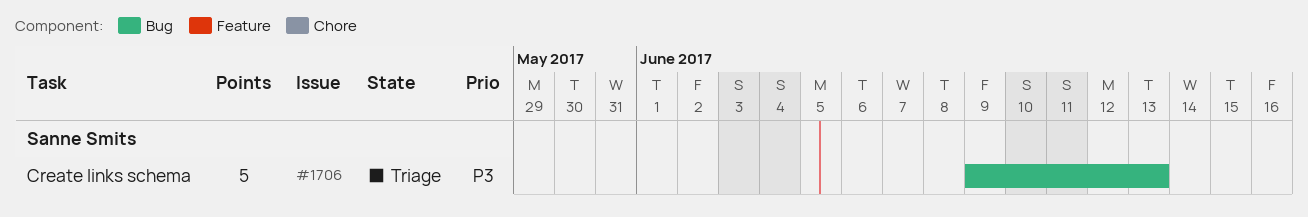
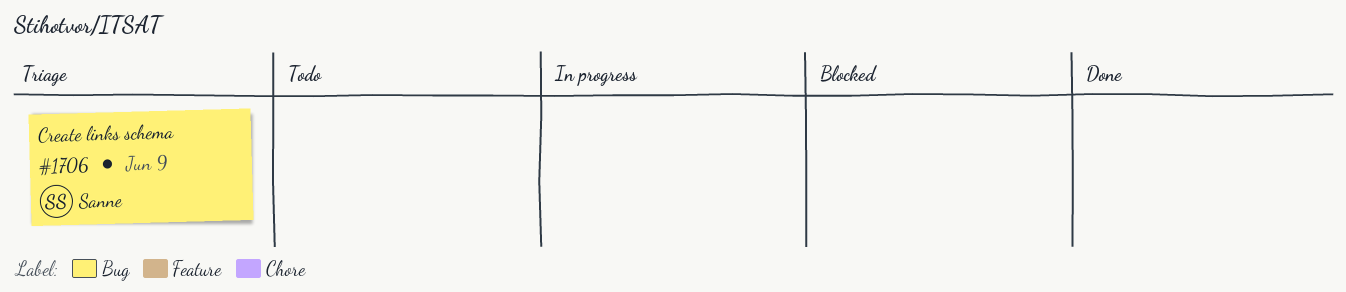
#1706, estimate: 5 -> 1
#1706, due: Jun 13 -> Jun 9

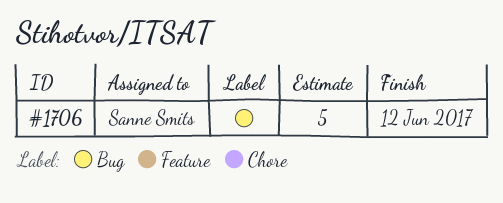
#1706, estimate: 1 -> 5
#1706, due: Jun 9 -> Jun 12

